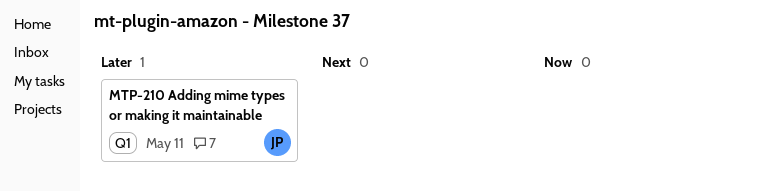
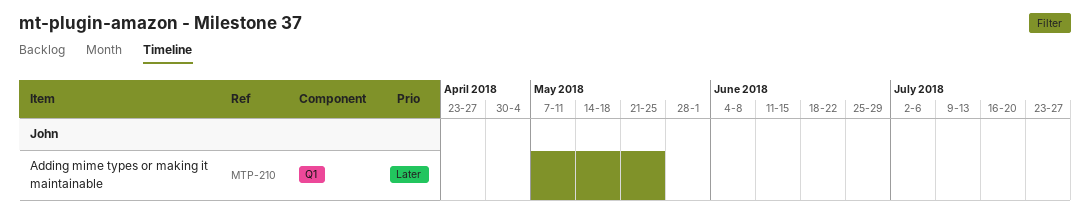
MTP-210, due: May 11 -> May 25

